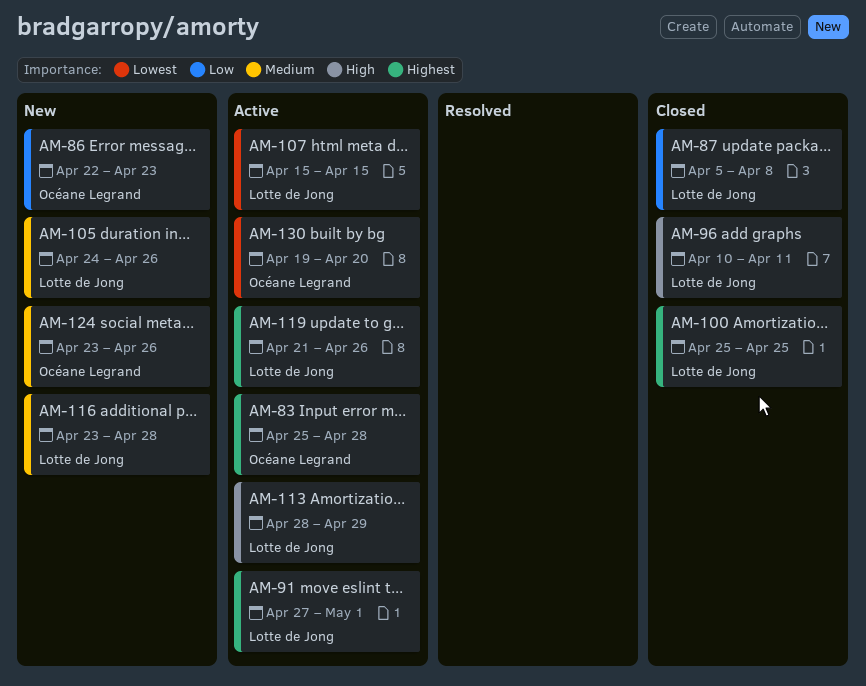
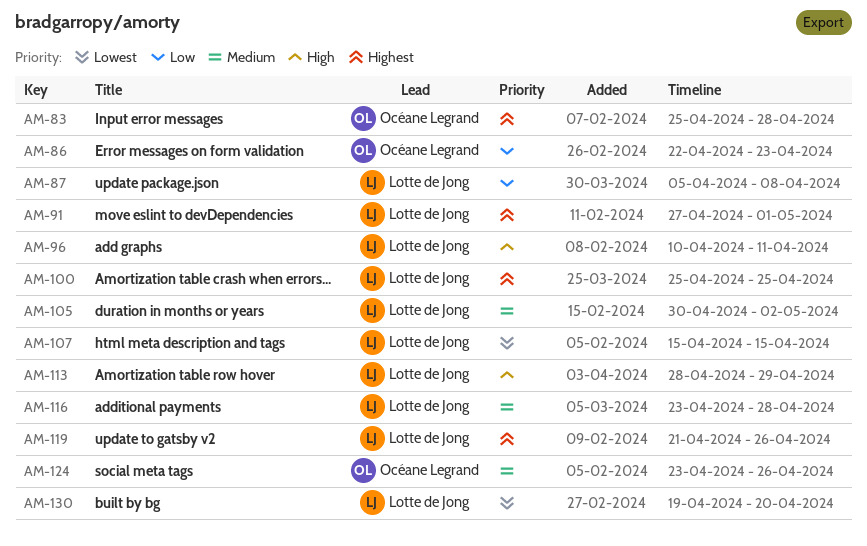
AM-105, start: Apr 24 -> Apr 30
AM-105, due: Apr 26 -> May 2
AM-130, owner: Océane Legrand -> Lotte de Jong

